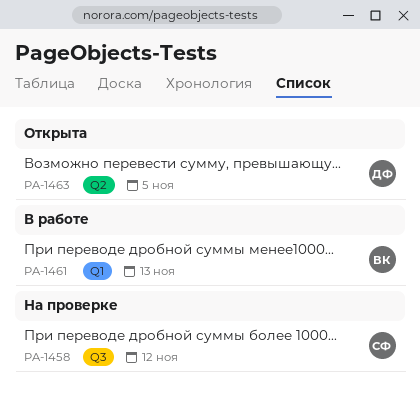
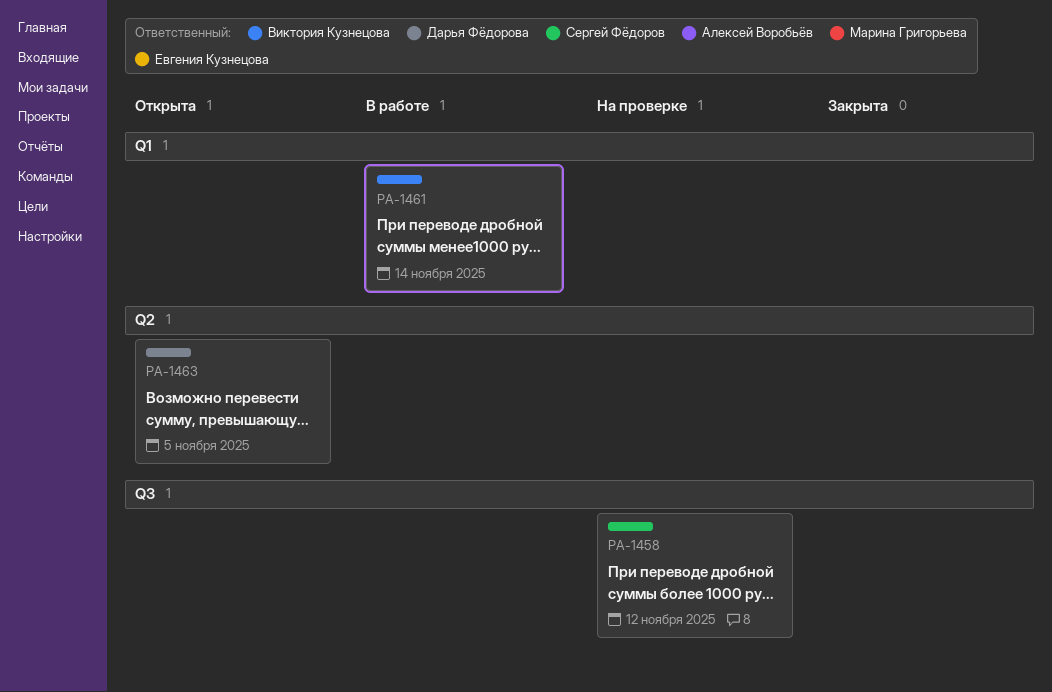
PA-1461, due: Nov 13 -> Nov 14

